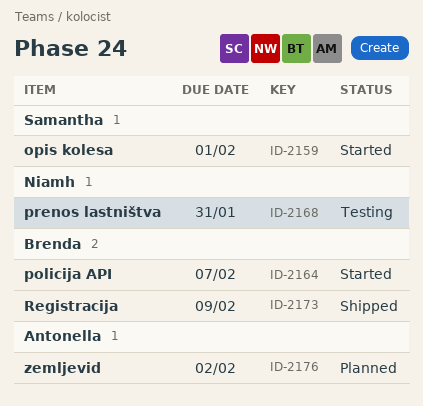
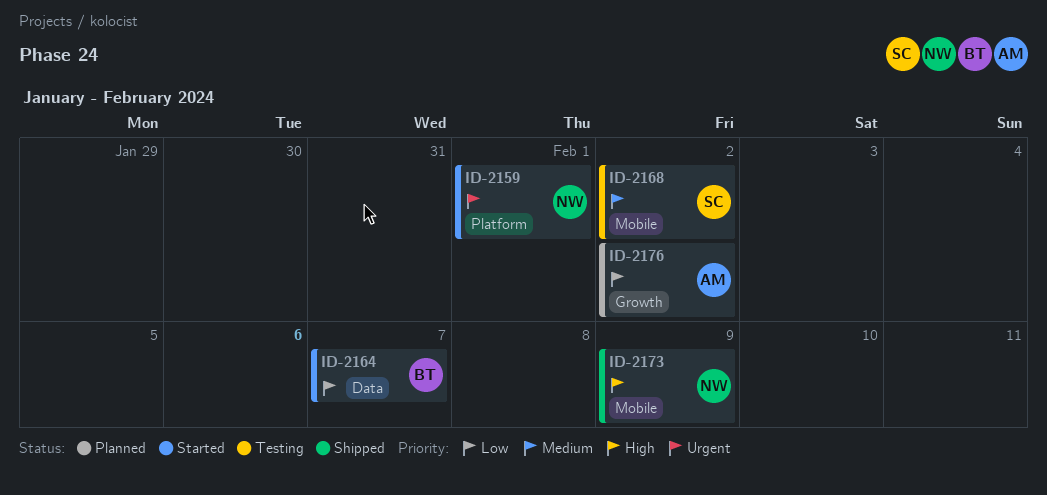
ID-2159, owner: Samantha -> Niamh
ID-2168, owner: Niamh -> Samantha
ID-2168, due: Jan 31 -> Feb 2
ID-2173, owner: Brenda -> Niamh

